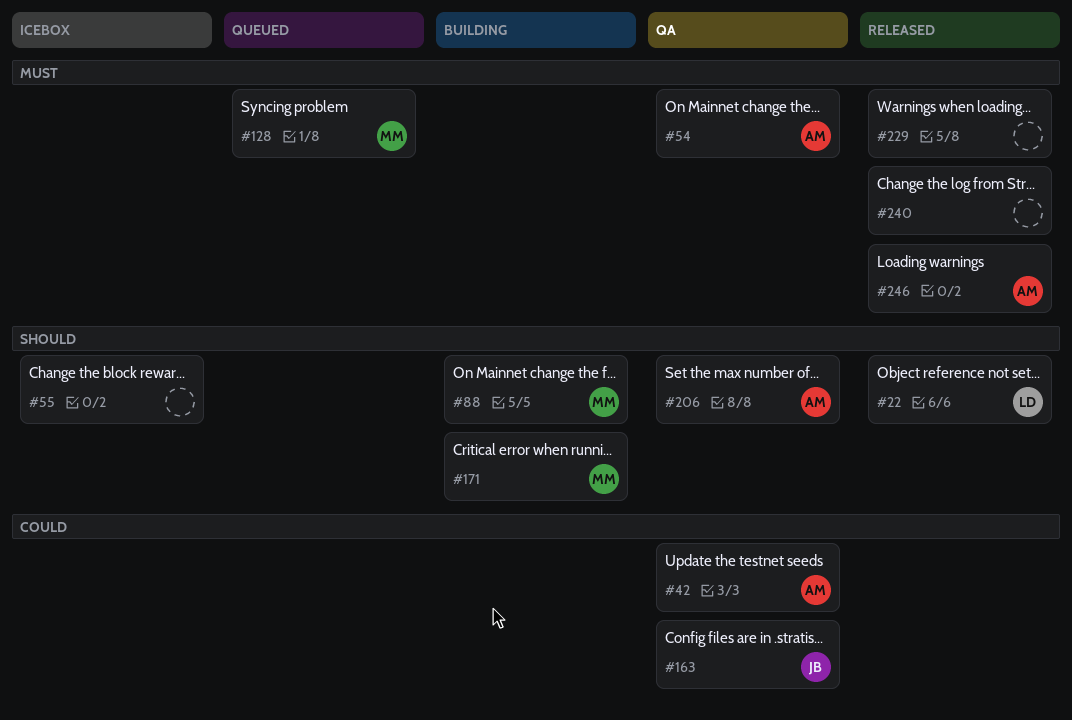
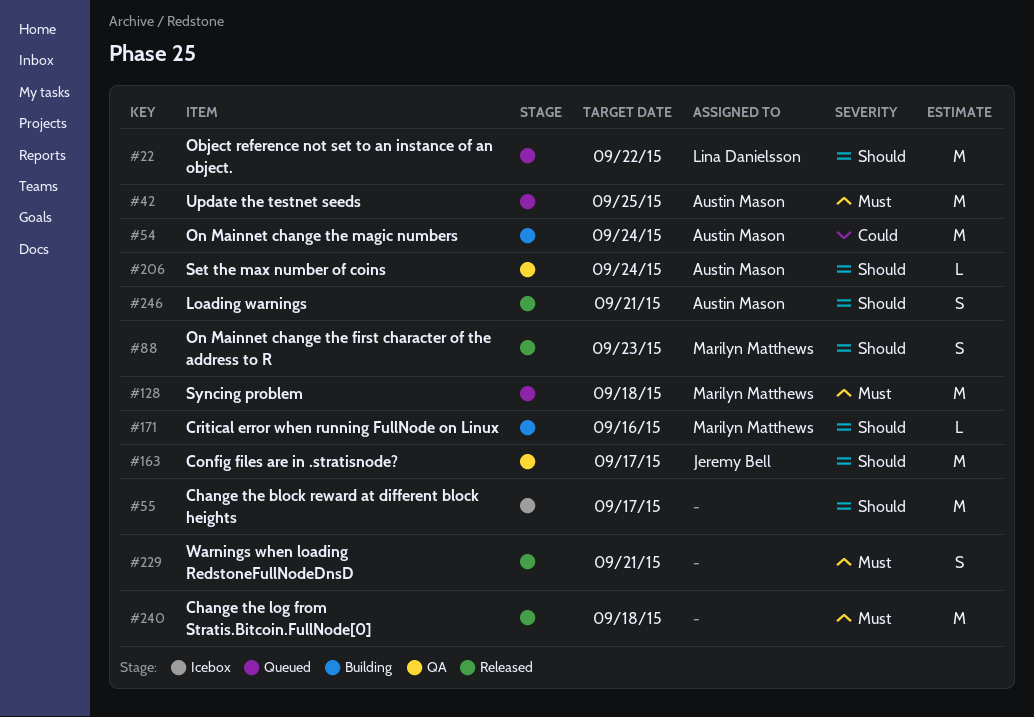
#22, status: Released -> Queued
#42, status: QA -> Queued
#42, priority: Could -> Must
#54, status: QA -> Building
#54, priority: Must -> Could
#88, status: Building -> Released
#163, priority: Could -> Should
#246, priority: Must -> Should

